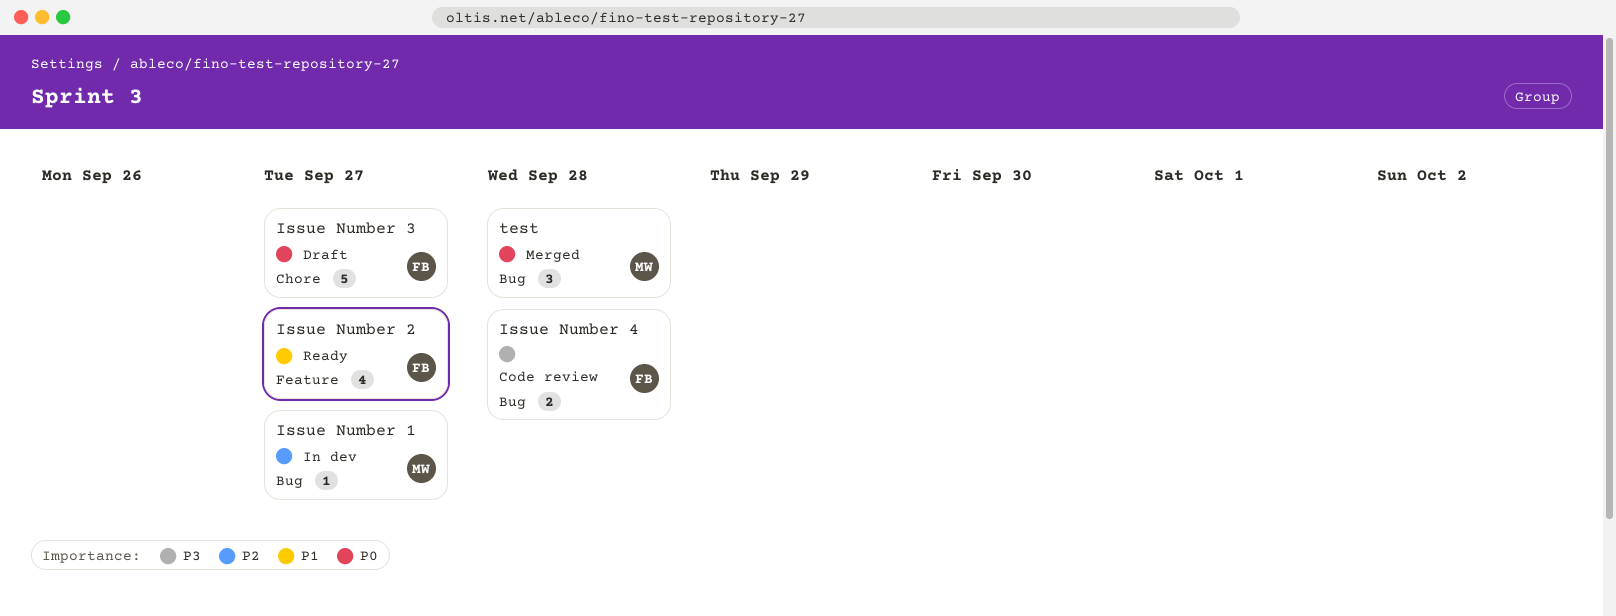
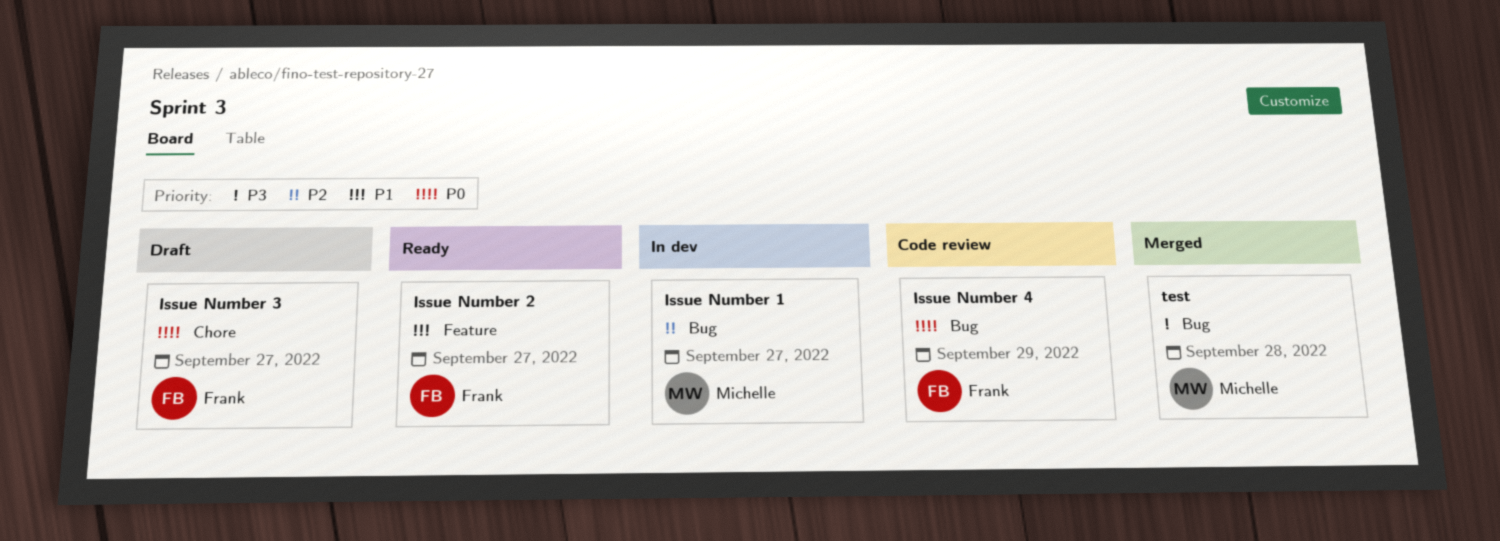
Issue Number 4, priority: P3 -> P0
Issue Number 4, due: Sep 28 -> Sep 29
test, priority: P0 -> P3

